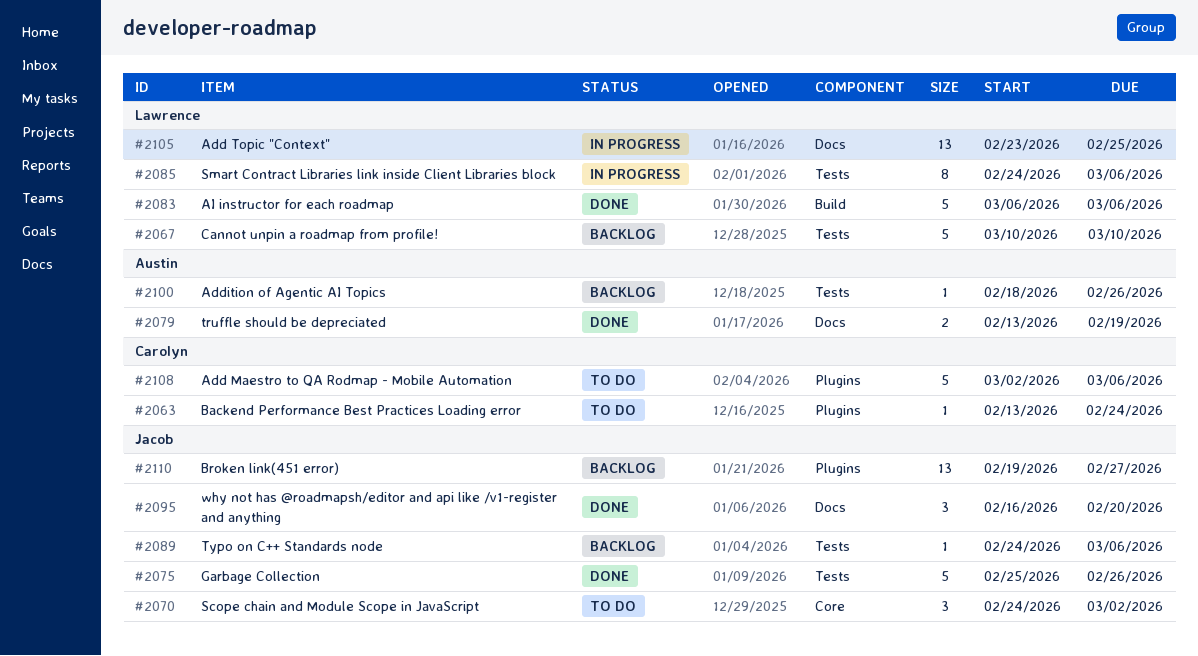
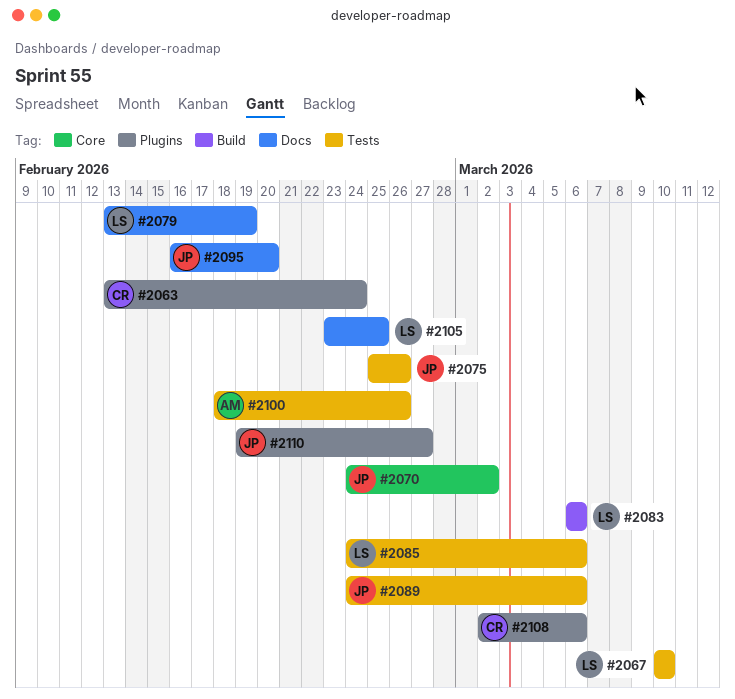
#2079, owner: Austin -> Lawrence

